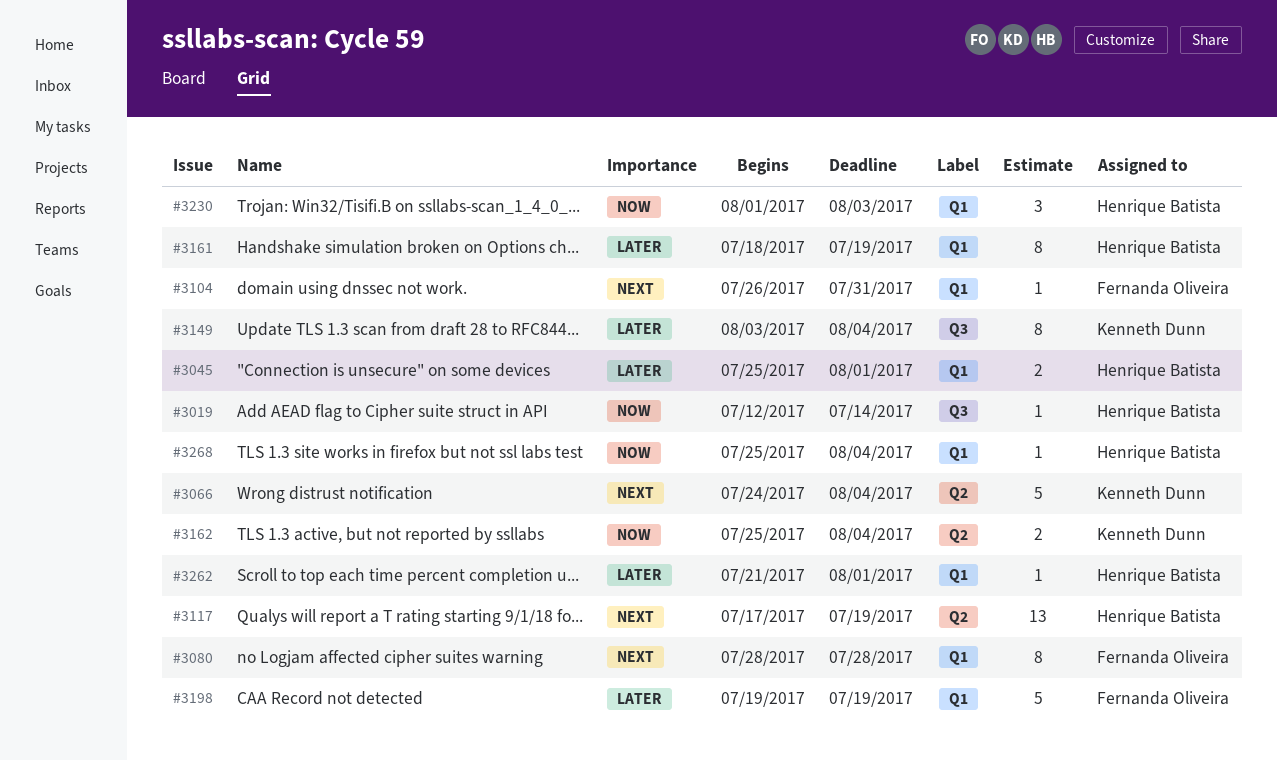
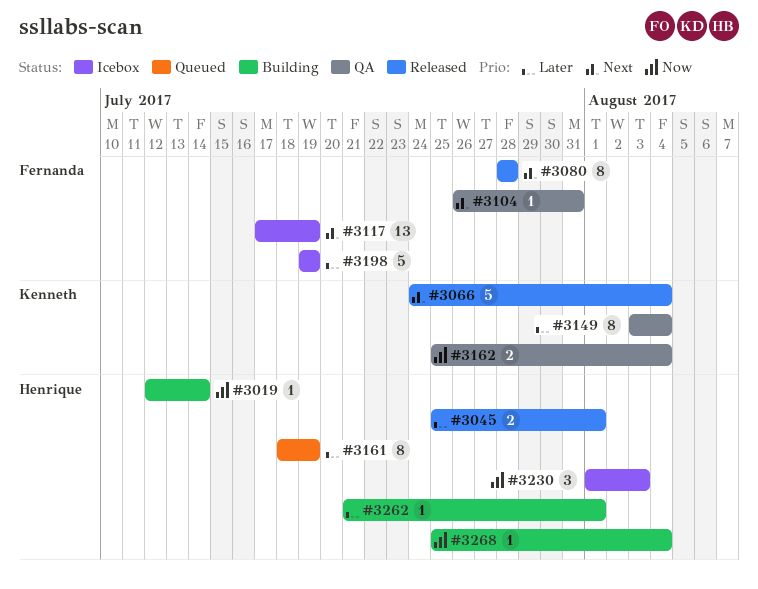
#3117, owner: Henrique Batista -> Fernanda Oliveira

